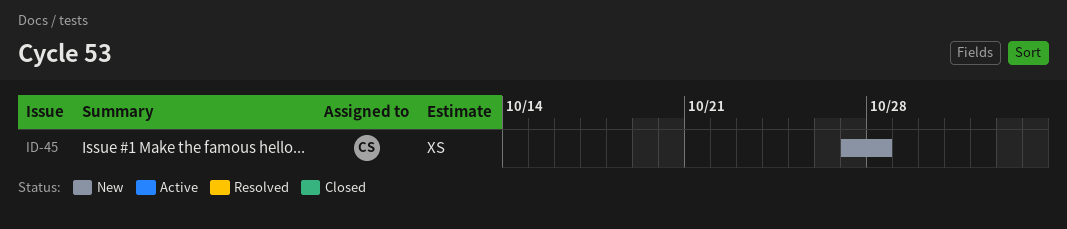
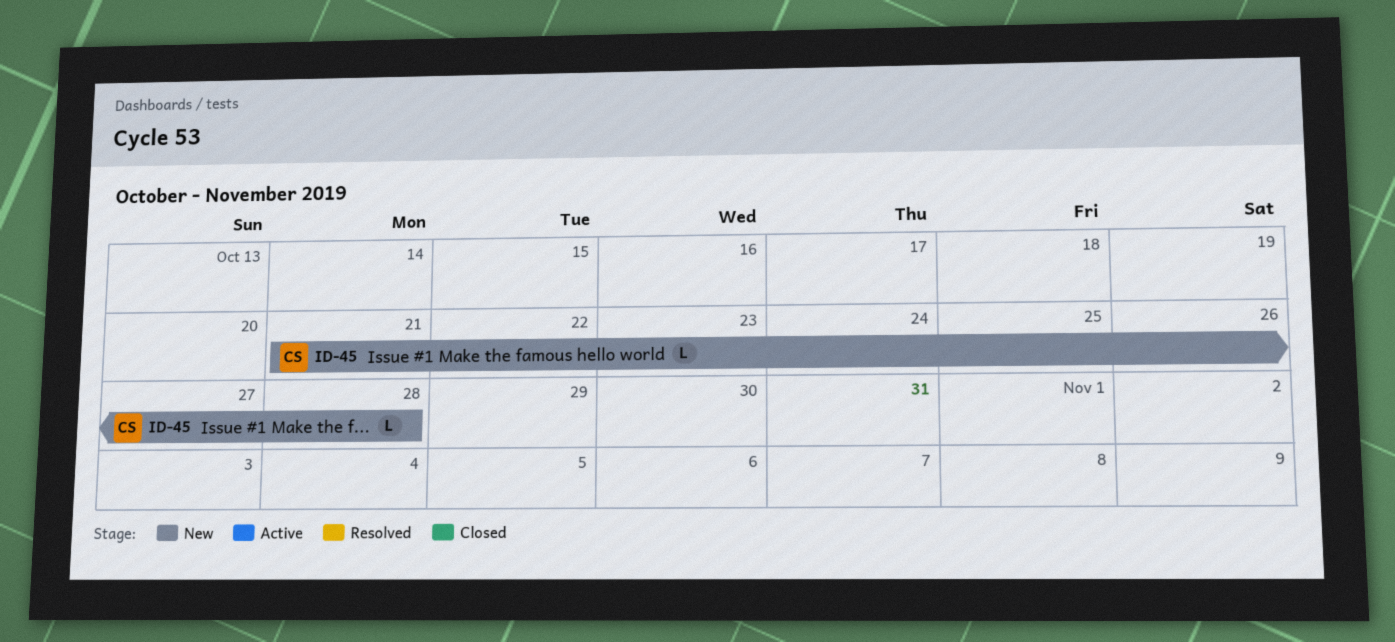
ID-45, estimate: XS -> L
ID-45, start: Oct 27 -> Oct 21

